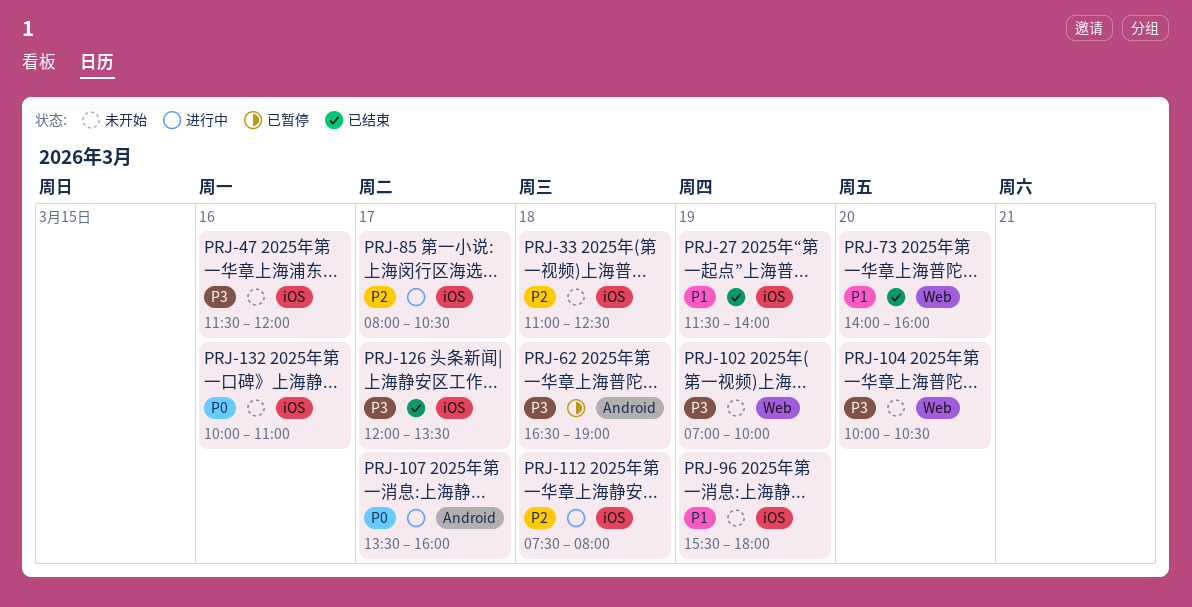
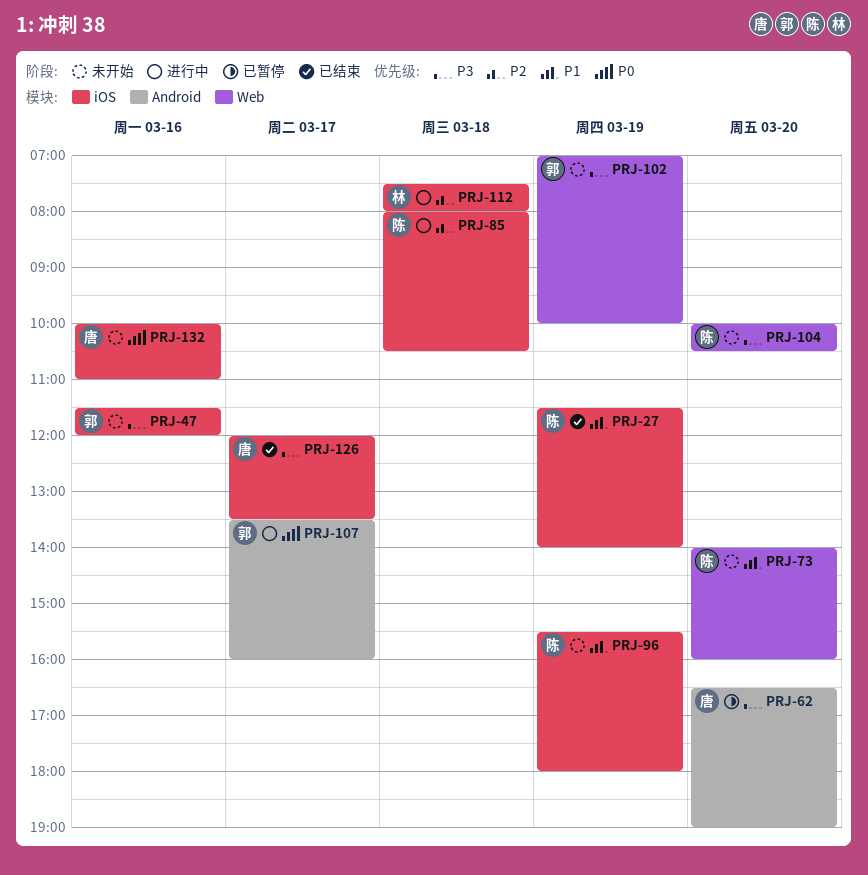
PRJ-33: present -> none
PRJ-62, day: Mar 18 -> Mar 20
PRJ-73, status: 已结束 -> 未开始
PRJ-85, day: Mar 17 -> Mar 18

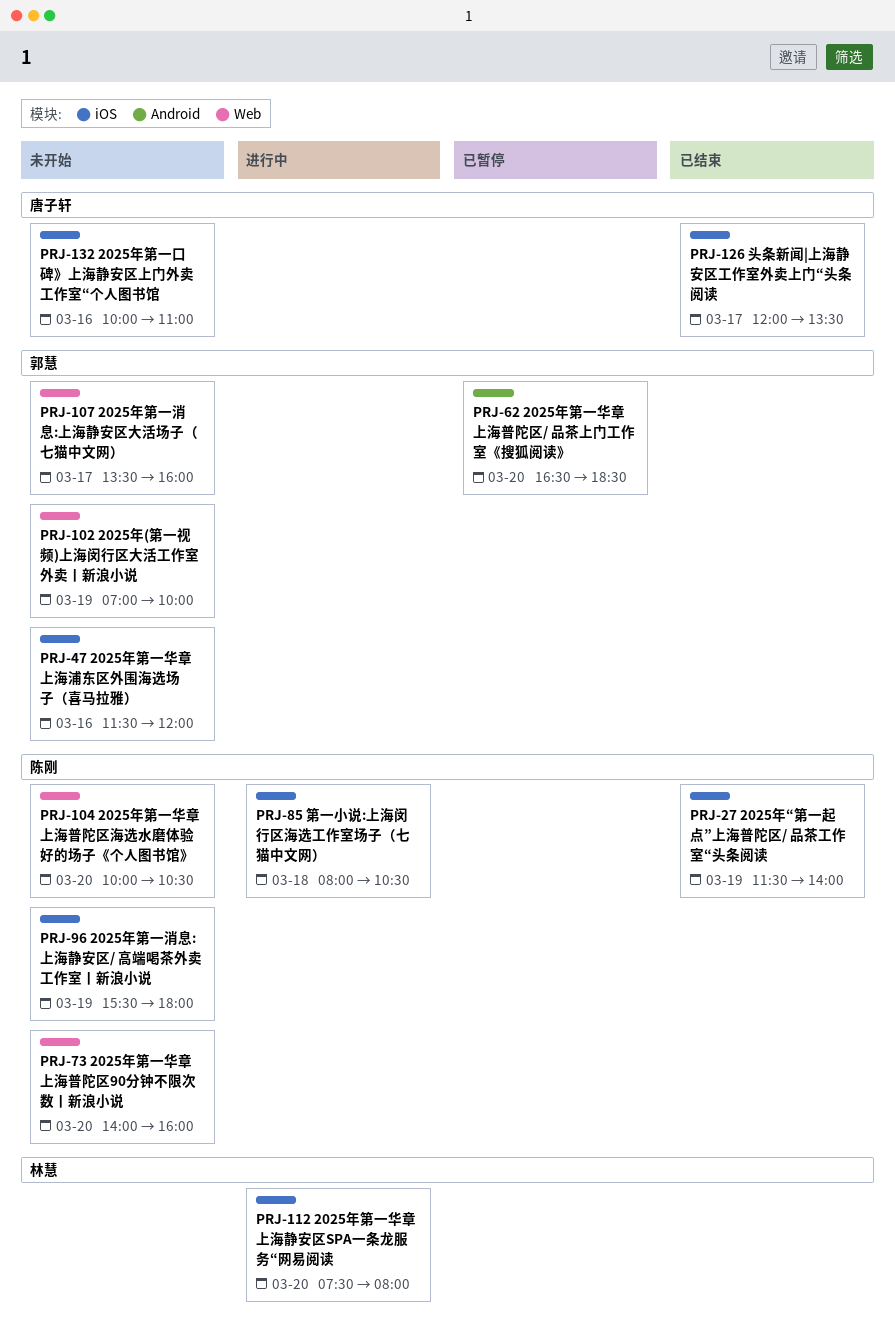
PRJ-62, owner: 唐子轩 -> 郭慧
PRJ-62, ends: 19:00 -> 18:30
PRJ-107, status: 进行中 -> 未开始
PRJ-107, label: Android -> Web
PRJ-112, day: Mar 18 -> Mar 20

